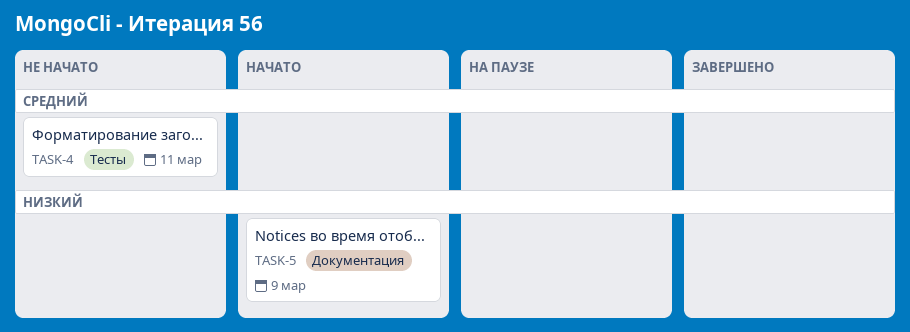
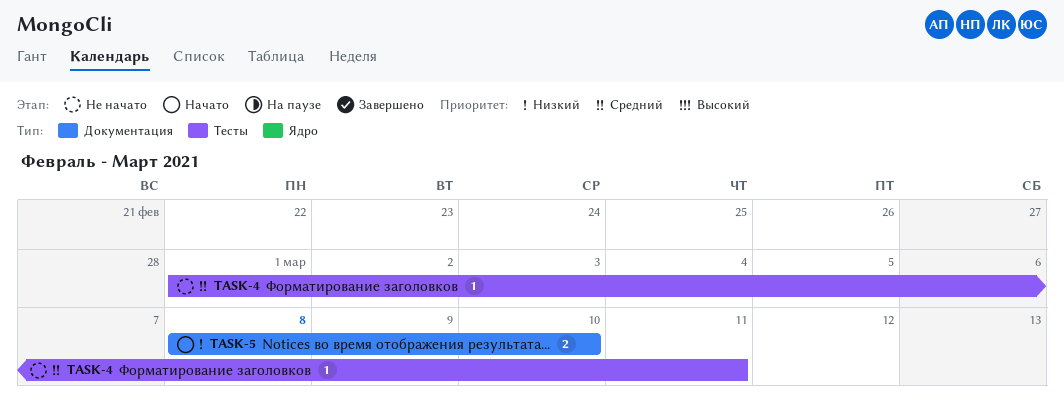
TASK-5, due: Mar 9 -> Mar 10

